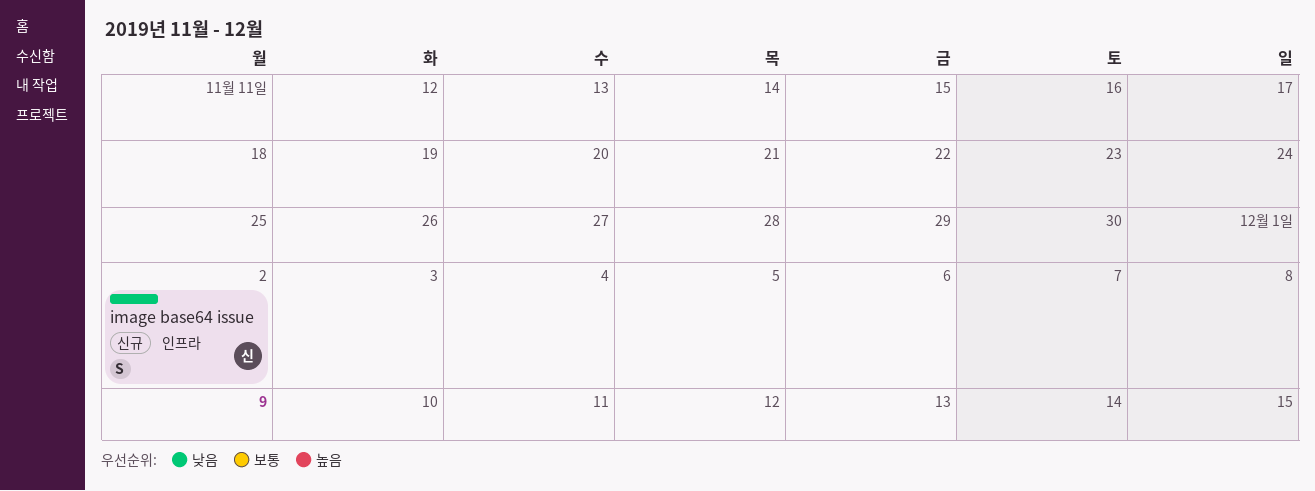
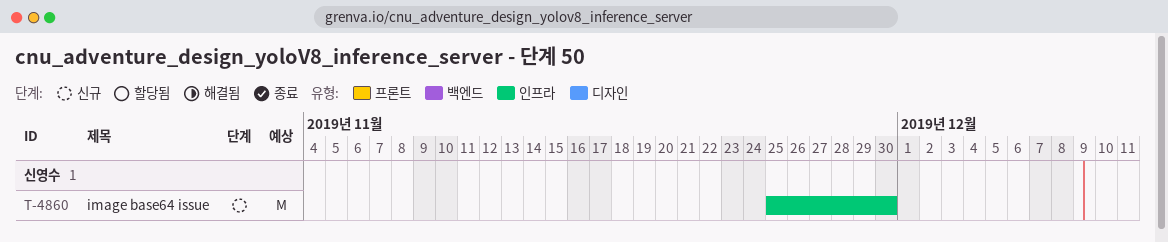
image base64 issue, estimate: S -> M
image base64 issue, due: Dec 2 -> Nov 30

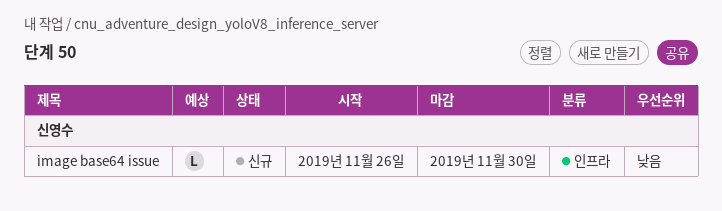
image base64 issue, estimate: M -> L
image base64 issue, start: Nov 25 -> Nov 26

